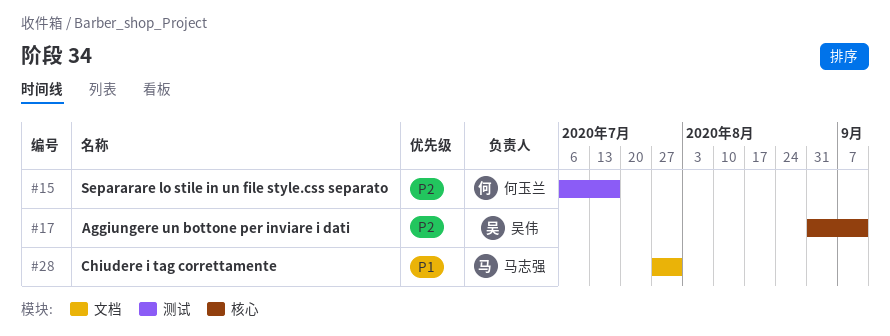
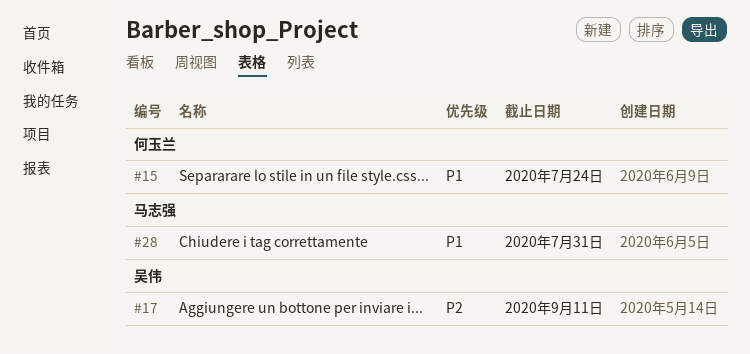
#15, priority: P2 -> P1
#15, due: Jul 17 -> Jul 24

